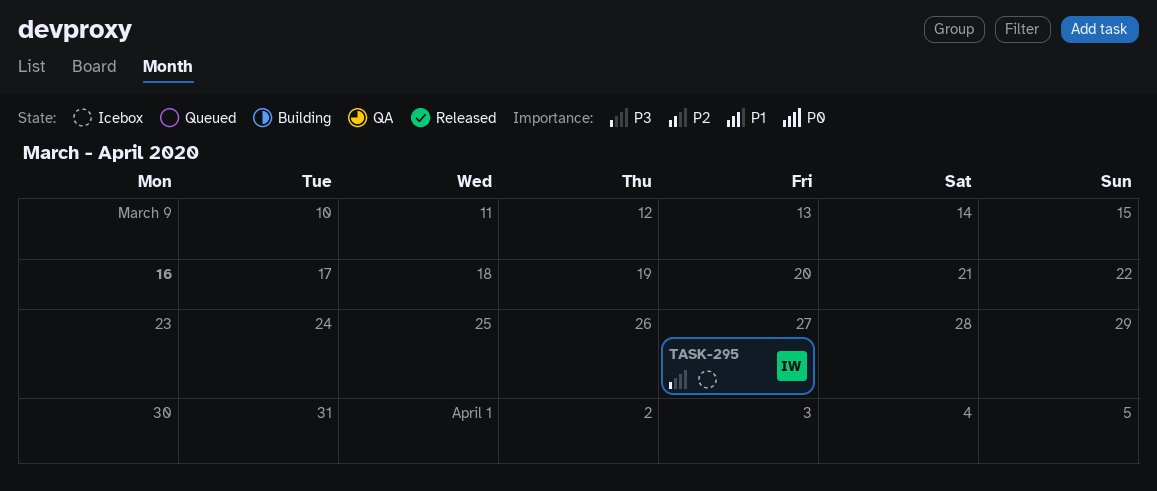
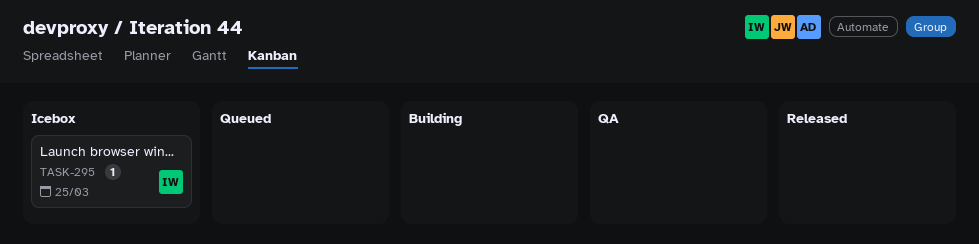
TASK-295, due: Mar 27 -> Mar 25

